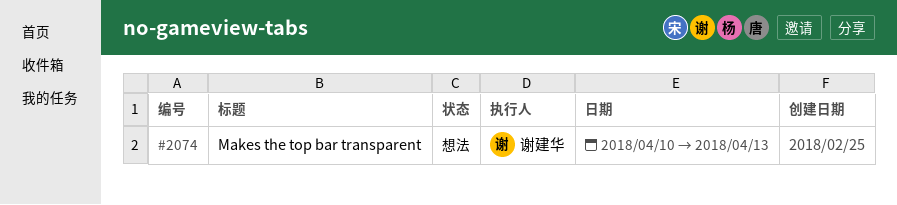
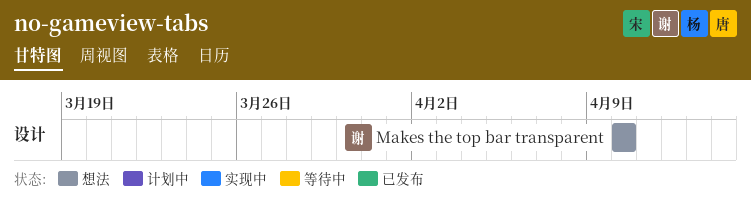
Makes the top bar transparent, due: Apr 13 -> Apr 10

